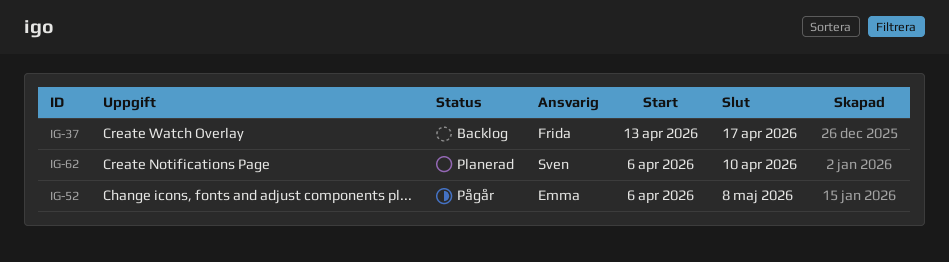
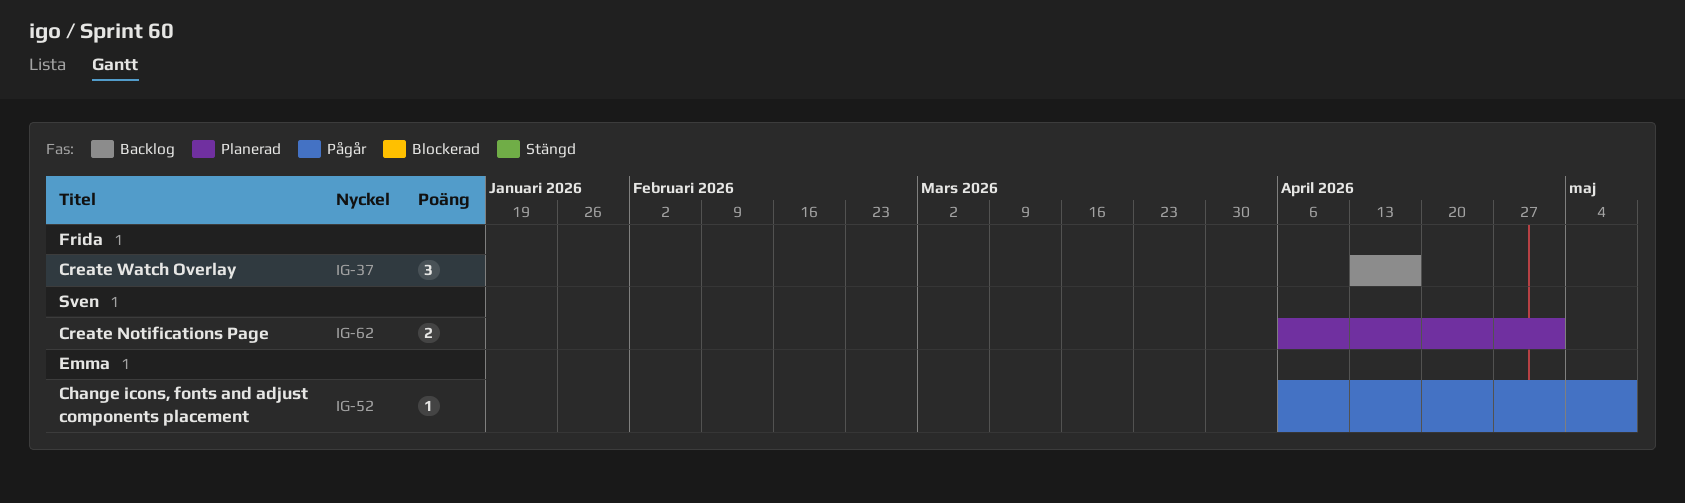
IG-62, due: Apr 10 -> May 1

